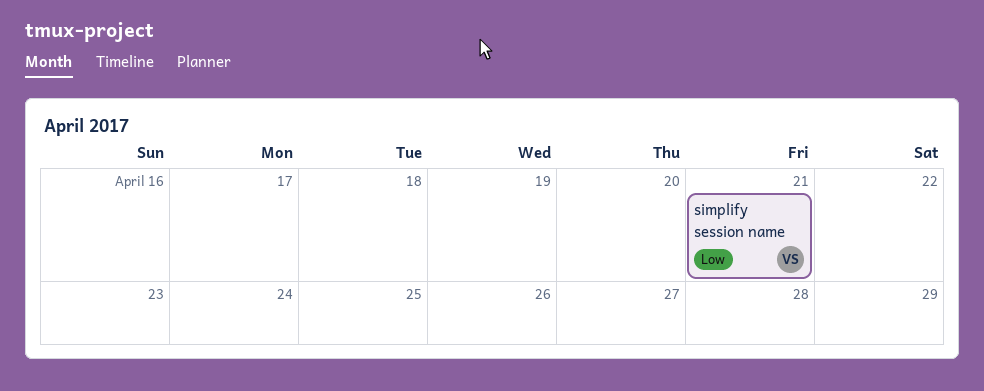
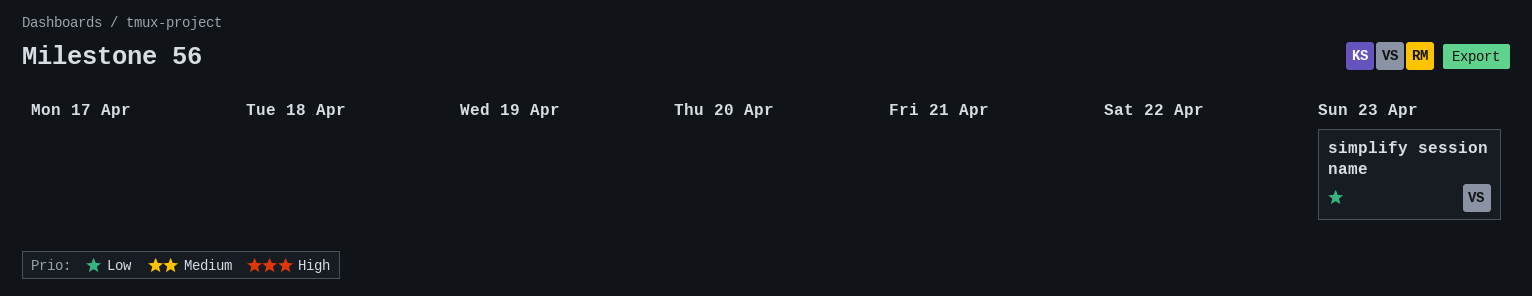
simplify session name, due: Apr 21 -> Apr 23

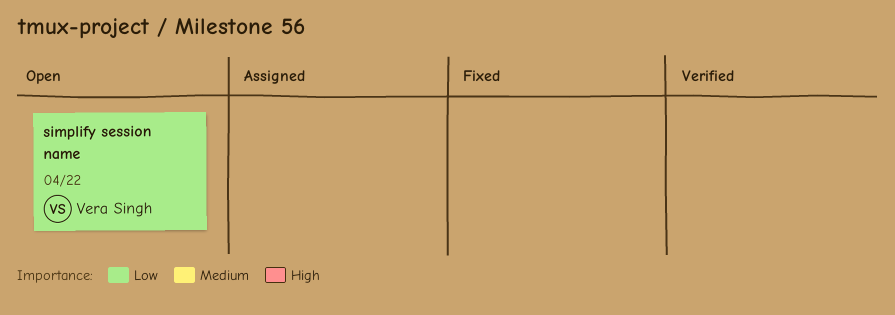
simplify session name, due: Apr 23 -> Apr 22

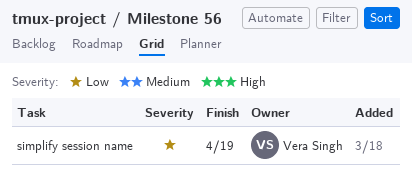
simplify session name, due: Apr 22 -> Apr 19

